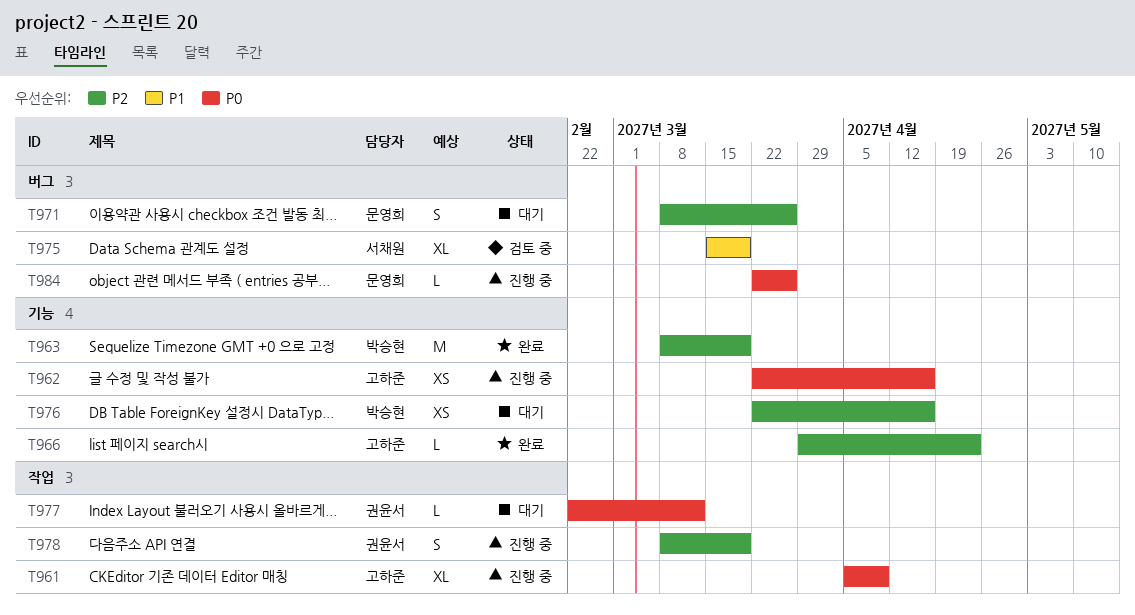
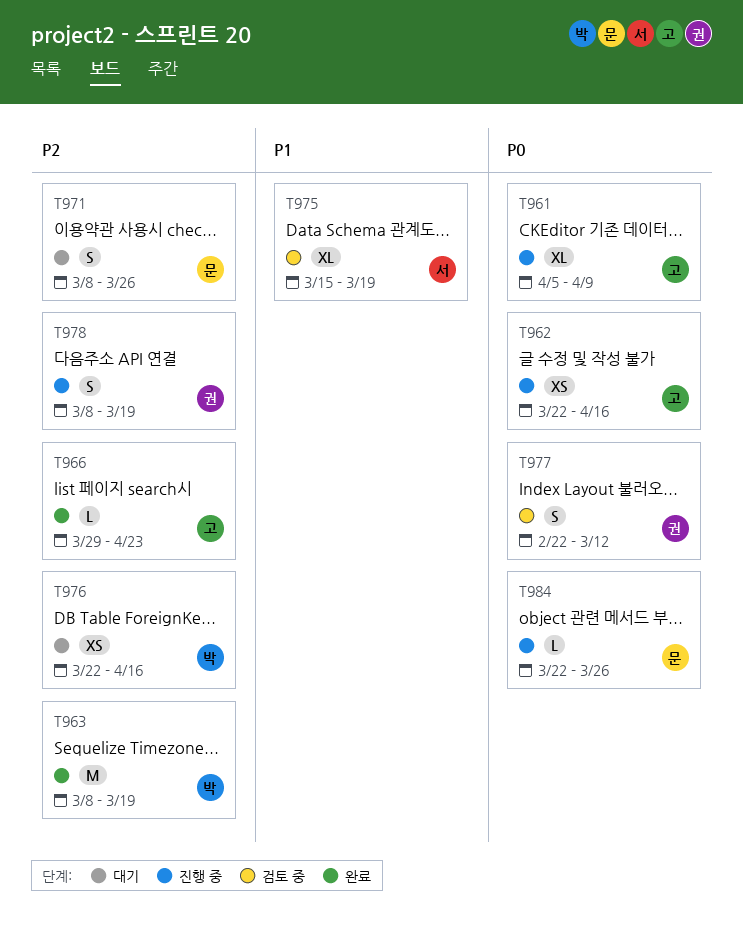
T977, status: 대기 -> 검토 중
T977, estimate: L -> S

